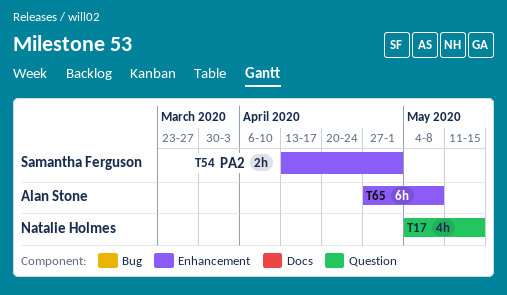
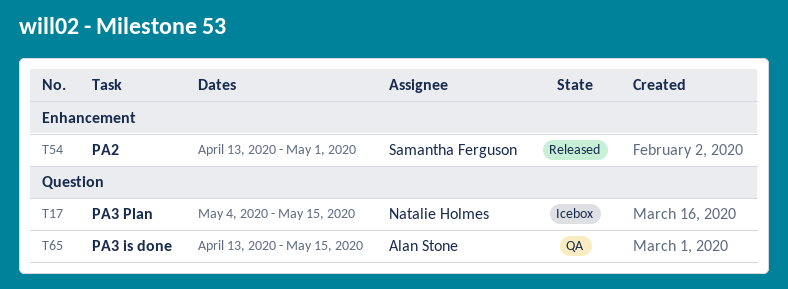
T65, label: Enhancement -> Question
T65, start: Apr 27 -> Apr 13
T65, due: May 8 -> May 15

